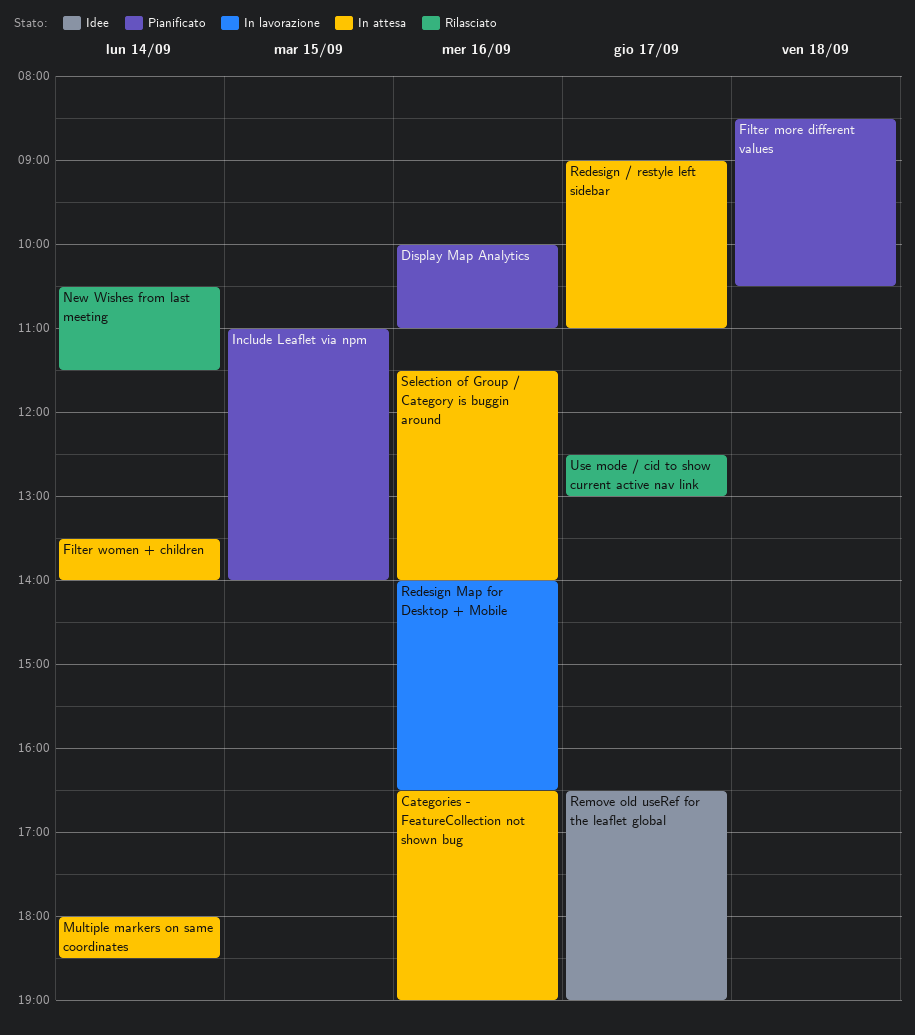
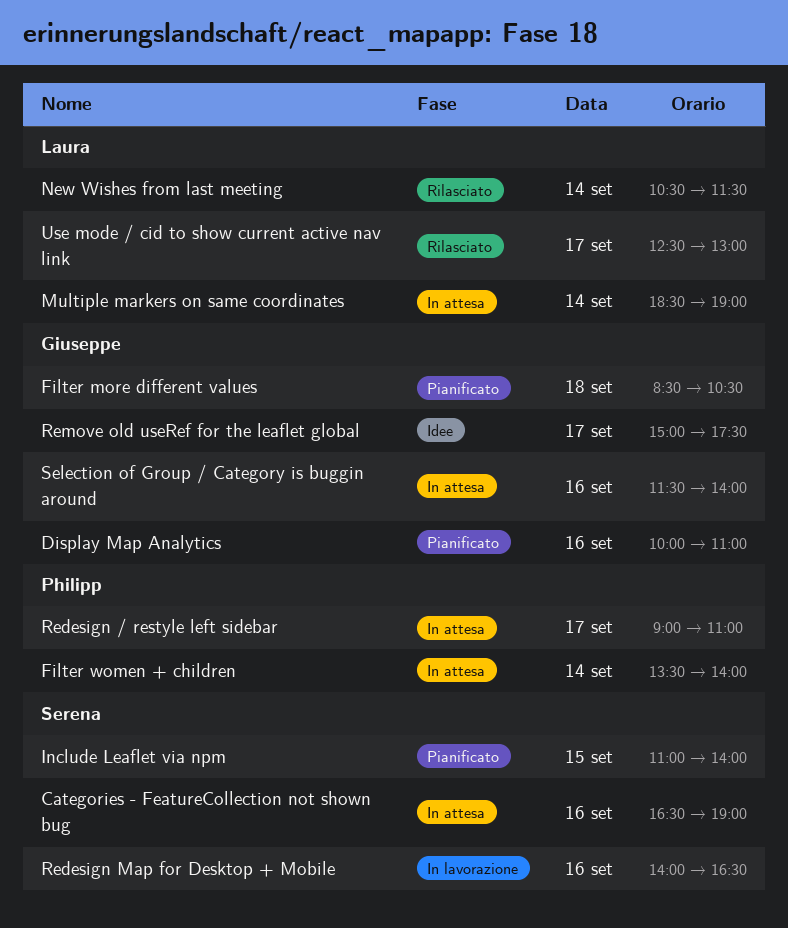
Multiple markers on same coordinates, begins: 18:00 -> 18:30
Multiple markers on same coordinates, ends: 18:30 -> 19:00
Remove old useRef for the leaflet global, begins: 16:30 -> 15:00
Remove old useRef for the leaflet global, ends: 19:00 -> 17:30

